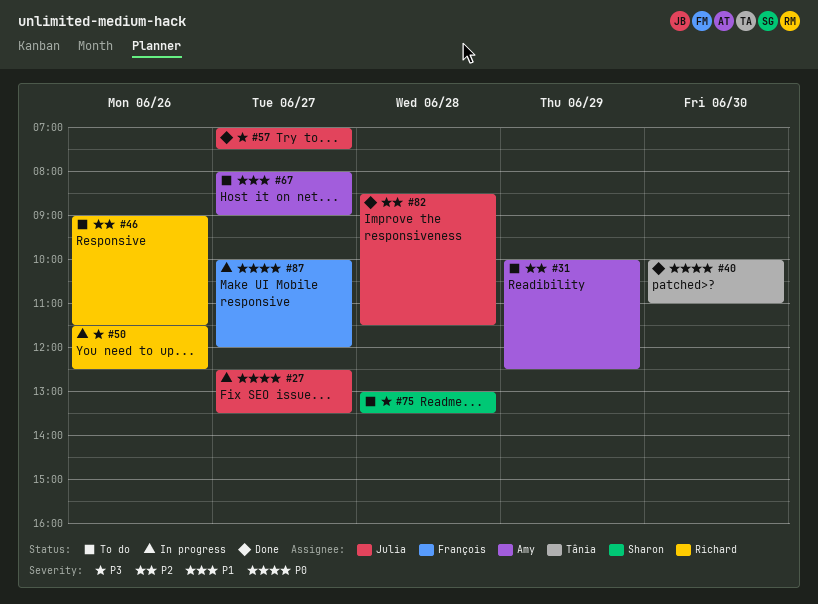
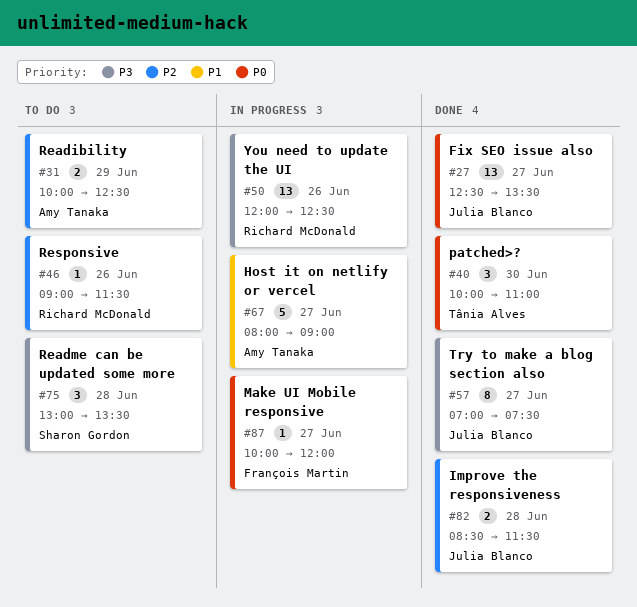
#27, status: In progress -> Done
#50, begins: 11:30 -> 12:00
#67, status: To do -> In progress

